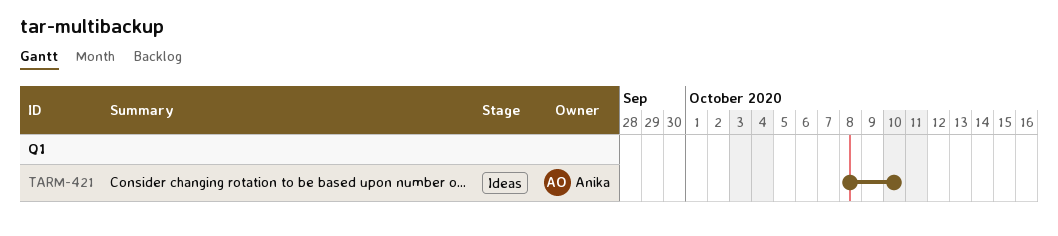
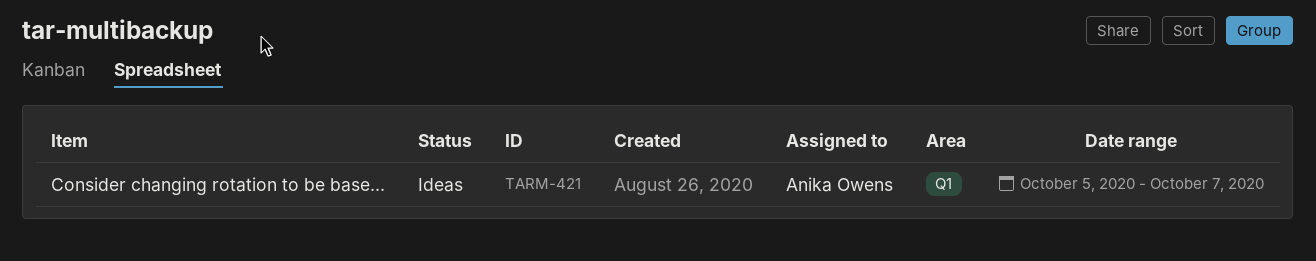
TARM-421, start: Oct 8 -> Oct 5
TARM-421, due: Oct 10 -> Oct 7

